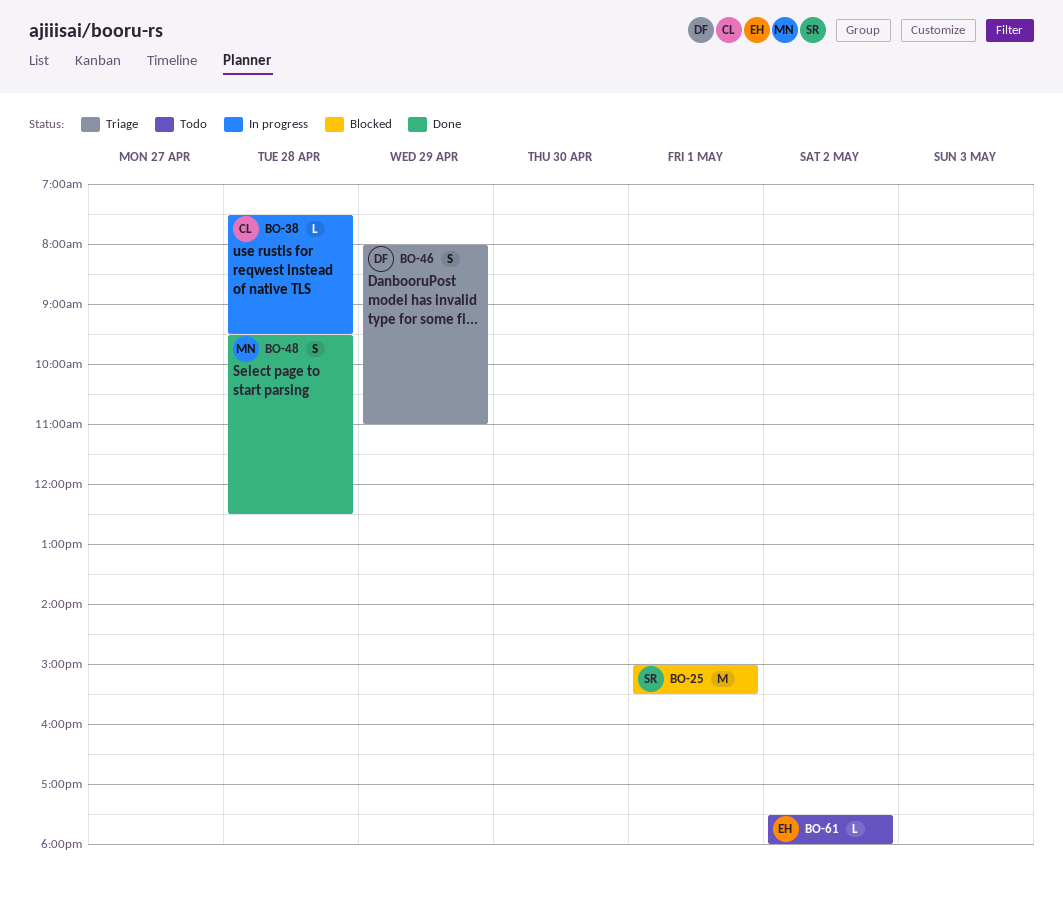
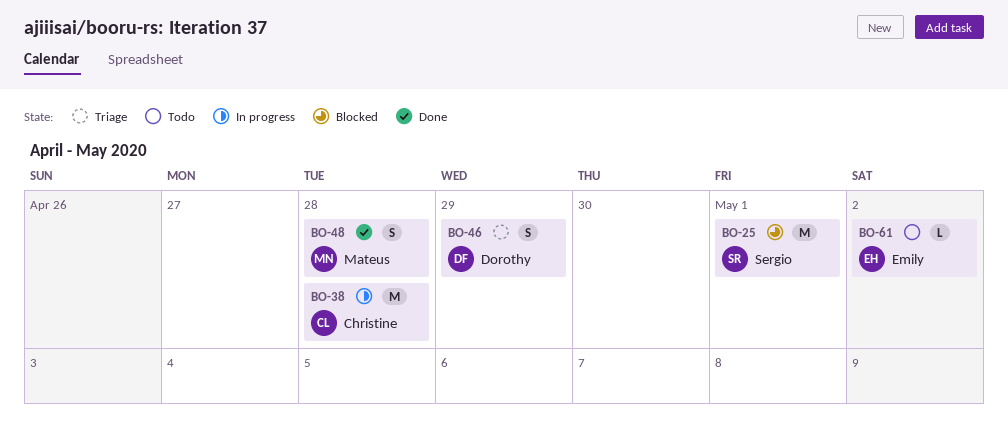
BO-38, estimate: L -> M

